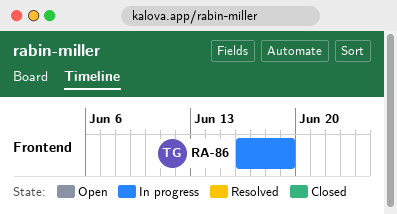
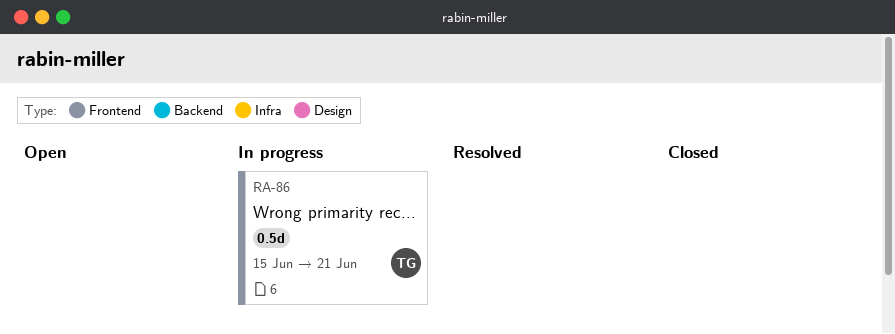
RA-86, start: Jun 16 -> Jun 15
RA-86, due: Jun 19 -> Jun 21

